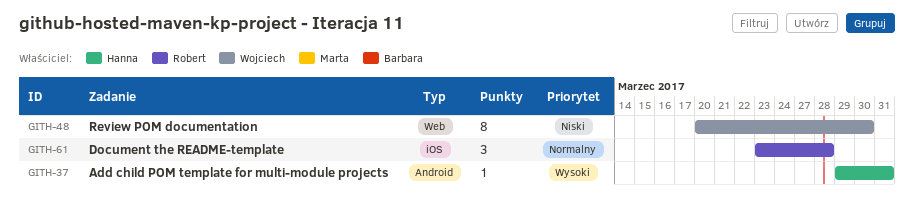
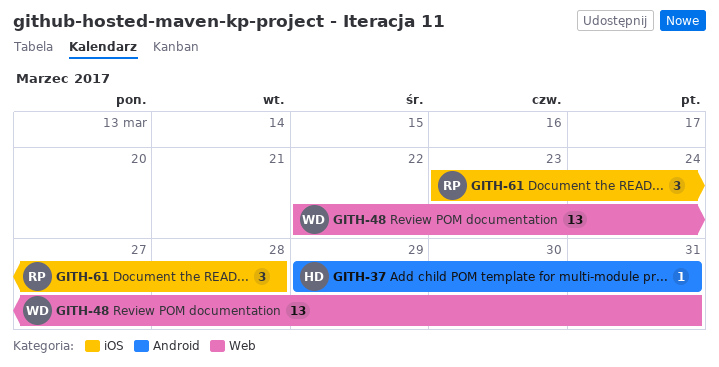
GITH-48, estimate: 8 -> 13
GITH-48, start: Mar 20 -> Mar 22
GITH-48, due: Mar 30 -> Mar 31

